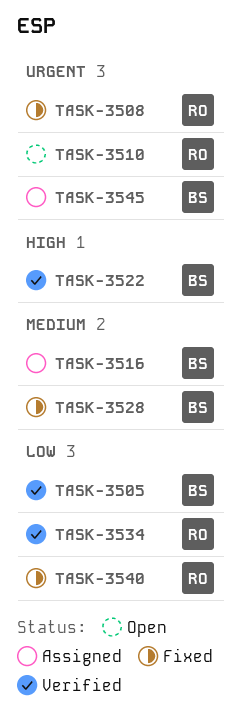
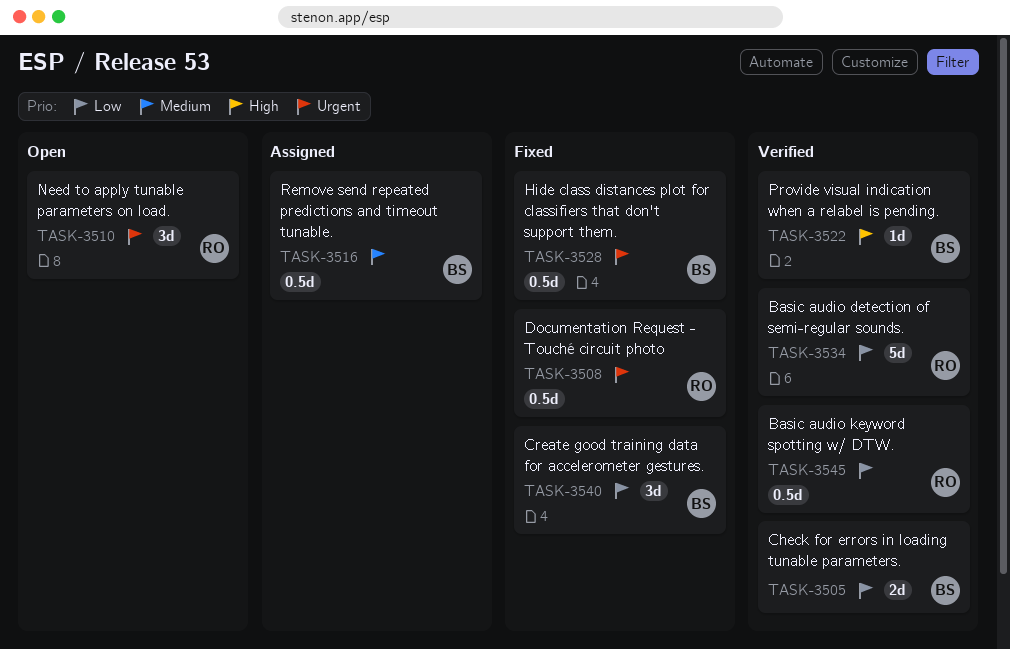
TASK-3528, priority: Medium -> Urgent
TASK-3540, owner: RO -> BS
TASK-3545, status: Assigned -> Verified
TASK-3545, owner: BS -> RO
TASK-3545, priority: Urgent -> Low

